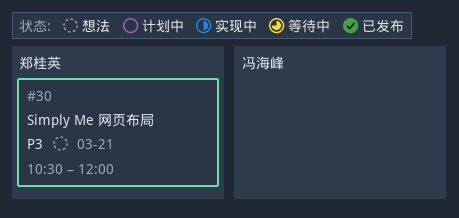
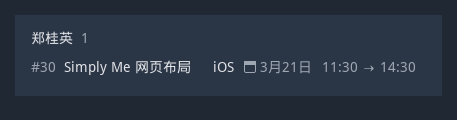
#30, begins: 10:30 -> 11:30
#30, ends: 12:00 -> 14:30

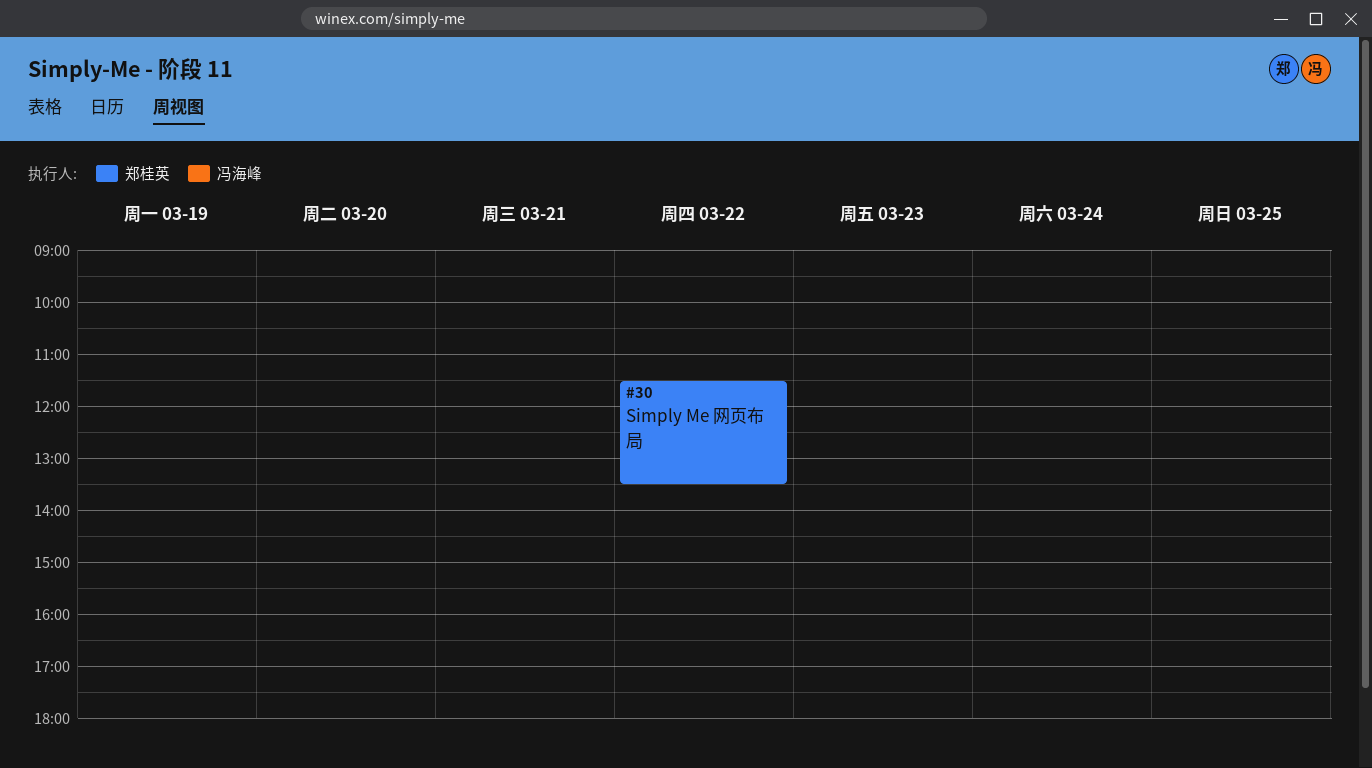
#30, day: Mar 21 -> Mar 22
#30, ends: 14:30 -> 13:30

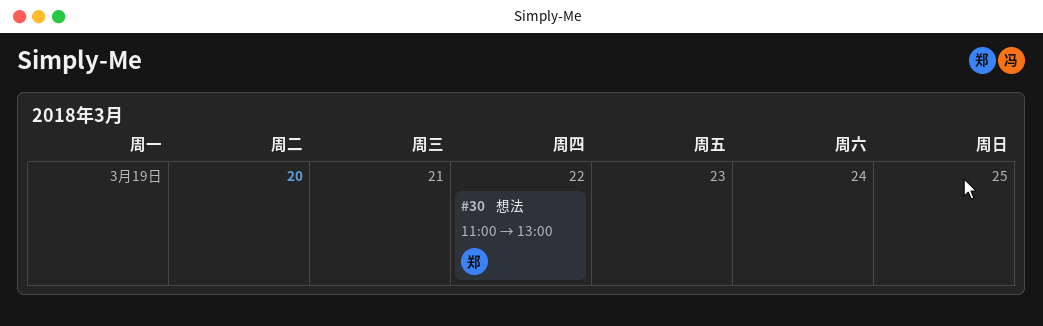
#30, begins: 11:30 -> 11:00
#30, ends: 13:30 -> 13:00

